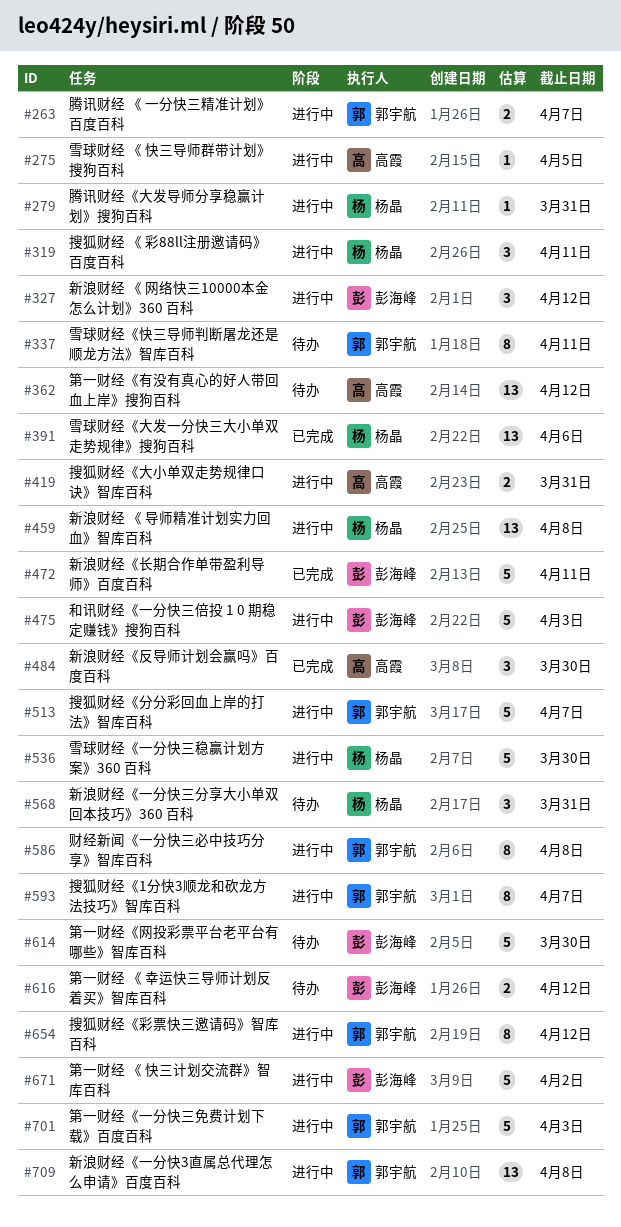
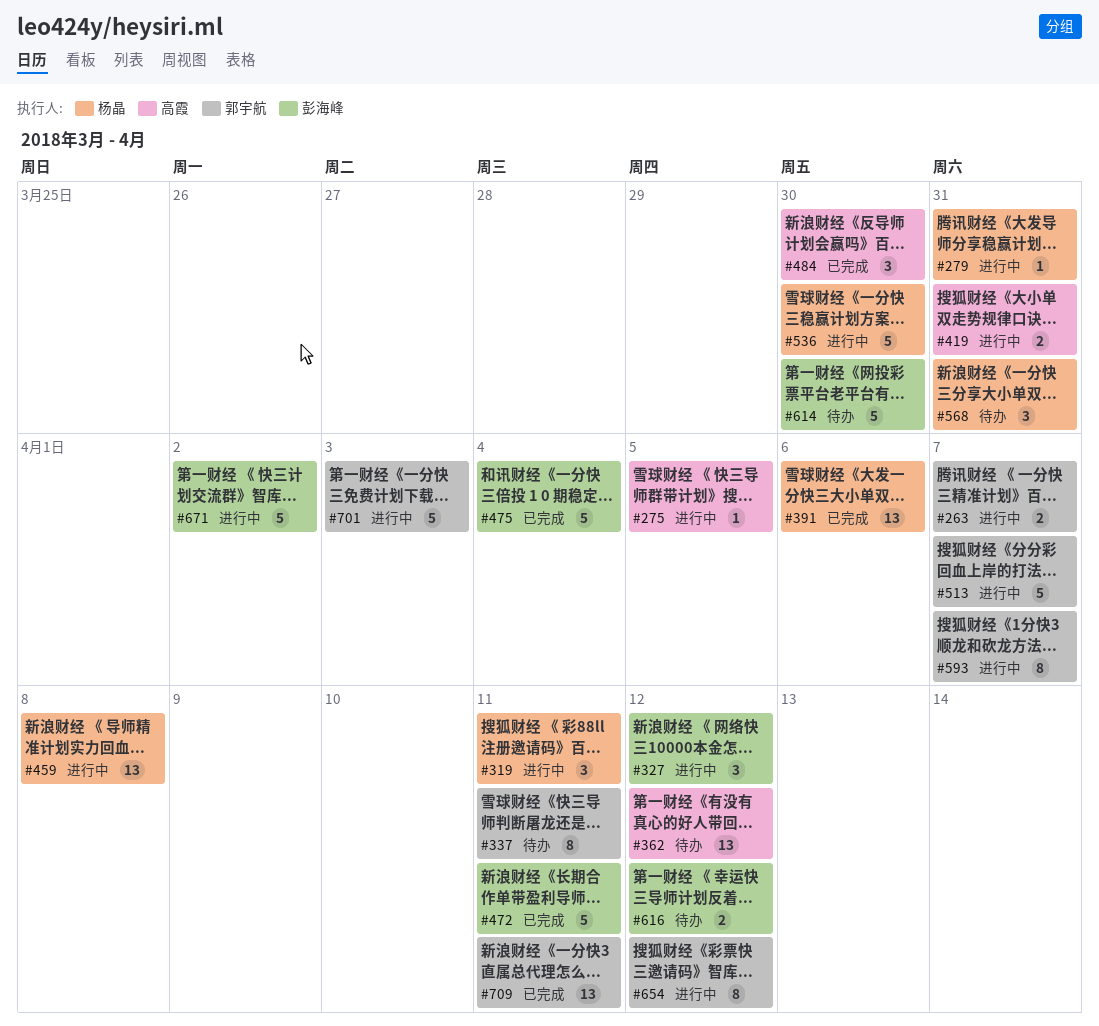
#475, status: 进行中 -> 已完成
#475, due: Apr 3 -> Apr 4
#586: present -> none
#709, status: 进行中 -> 已完成
#709, due: Apr 8 -> Apr 11

